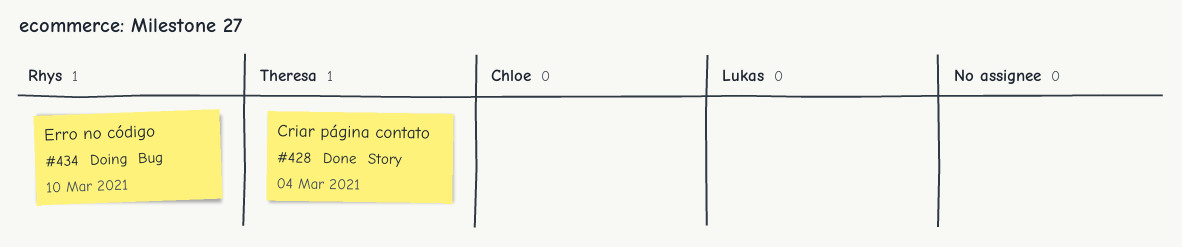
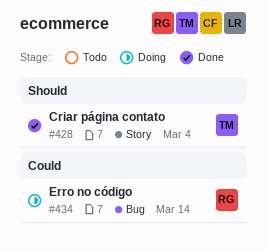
#434, due: Mar 10 -> Mar 14

